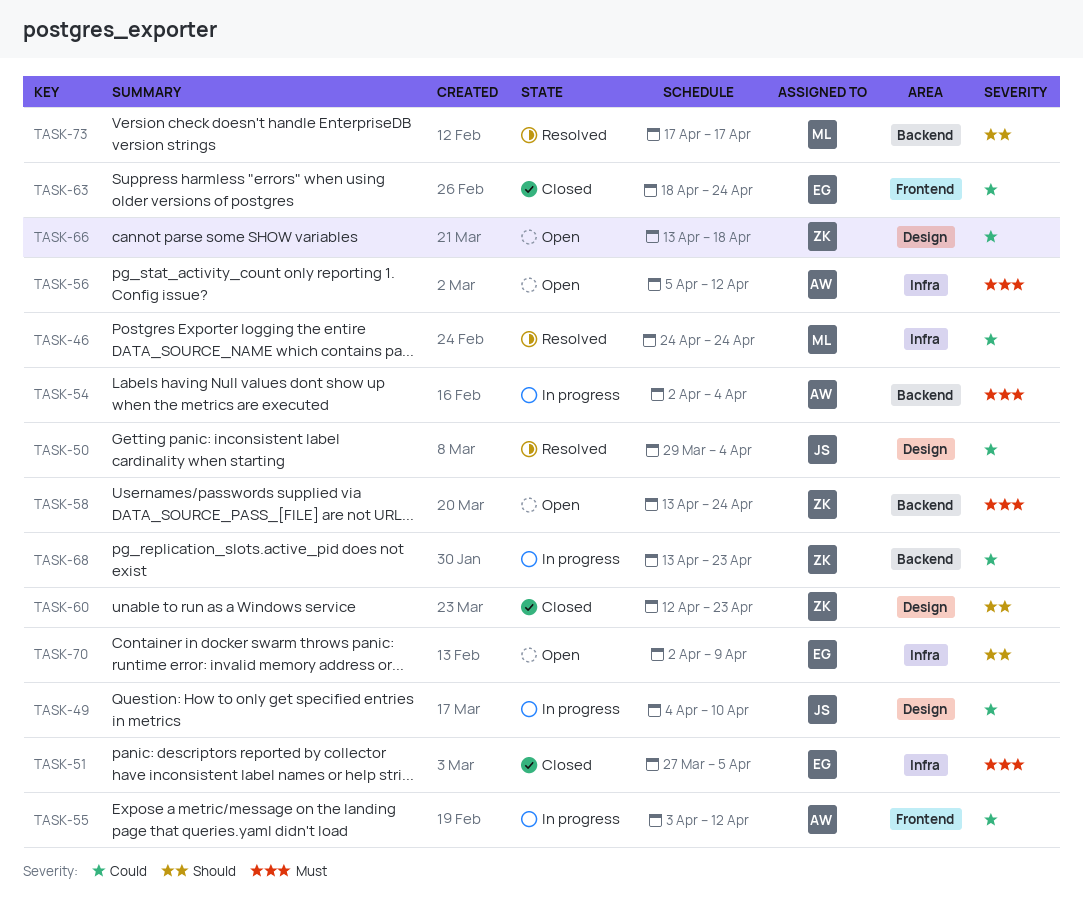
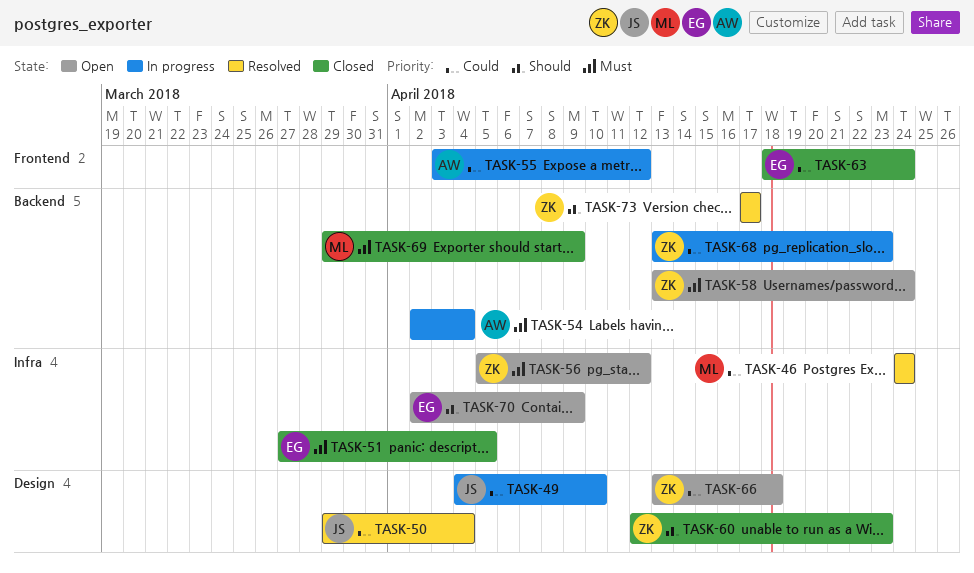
TASK-56, owner: AW -> ZK
TASK-69: none -> present
TASK-73, owner: ML -> ZK

